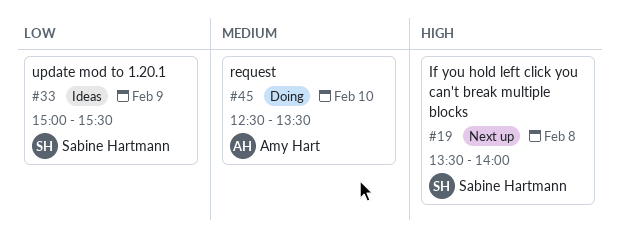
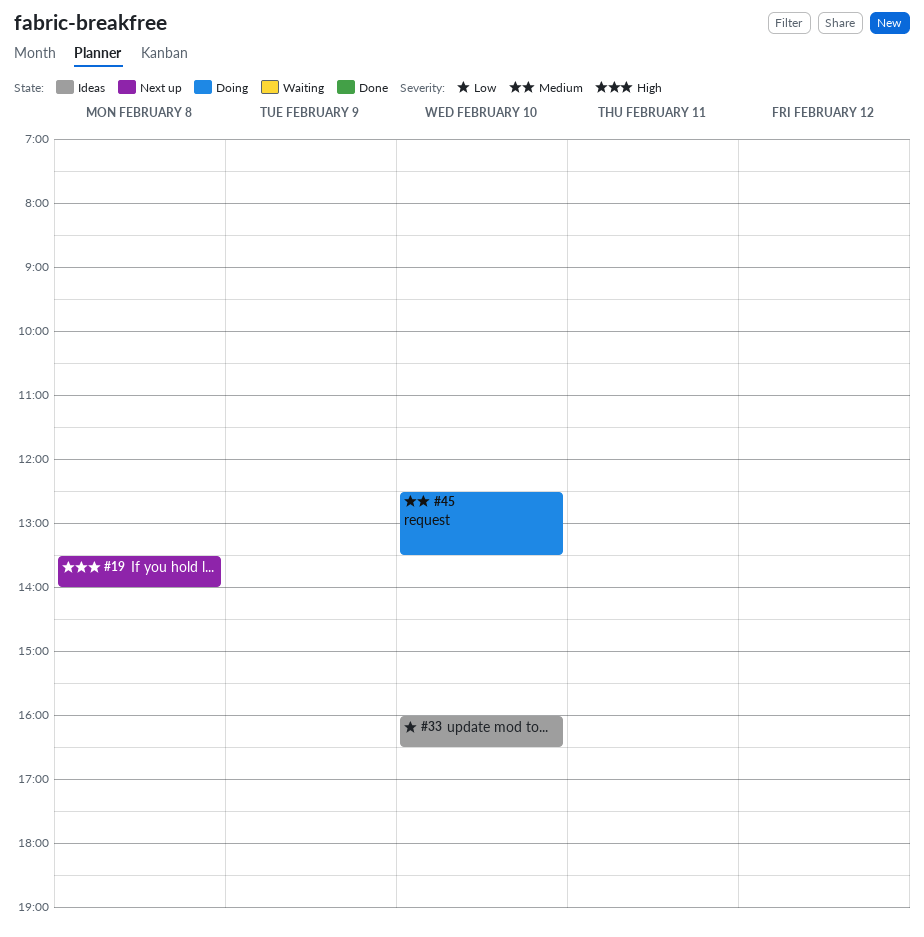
#33, day: Feb 9 -> Feb 10
#33, begins: 15:00 -> 16:00
#33, ends: 15:30 -> 16:30

